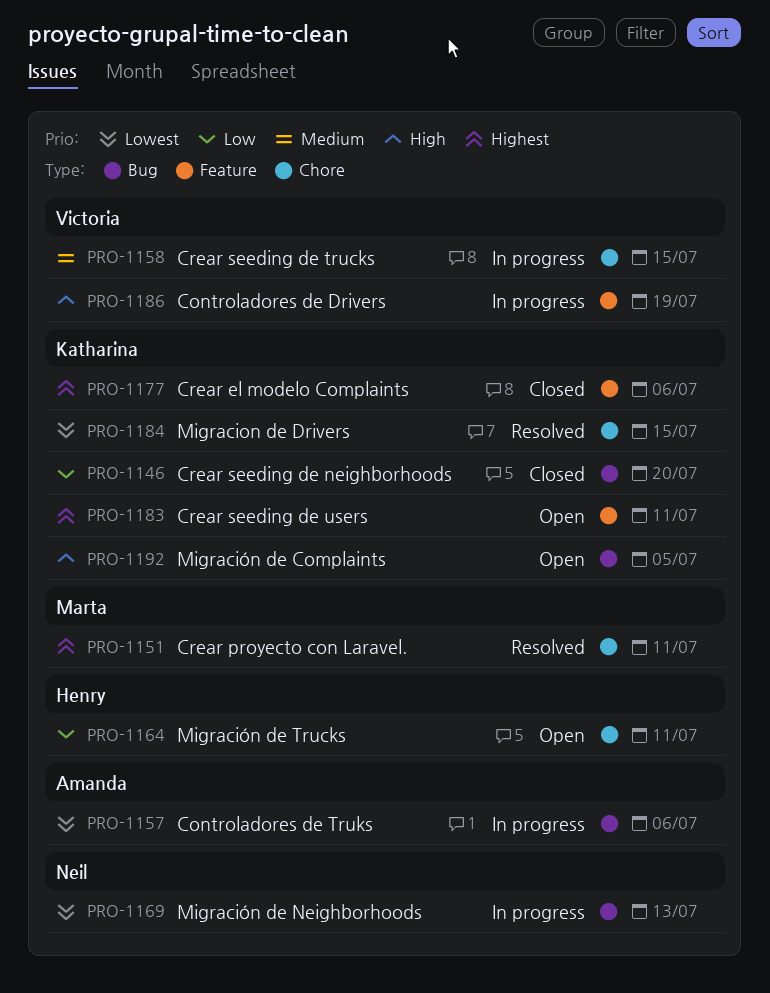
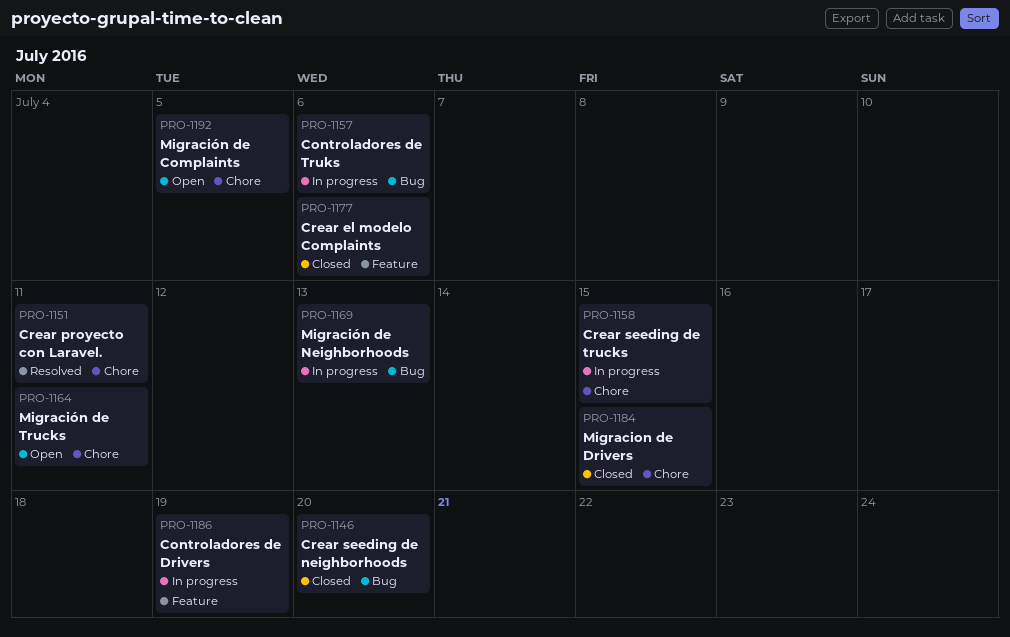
PRO-1183: present -> none
PRO-1184, status: Resolved -> Closed
PRO-1192, label: Bug -> Chore

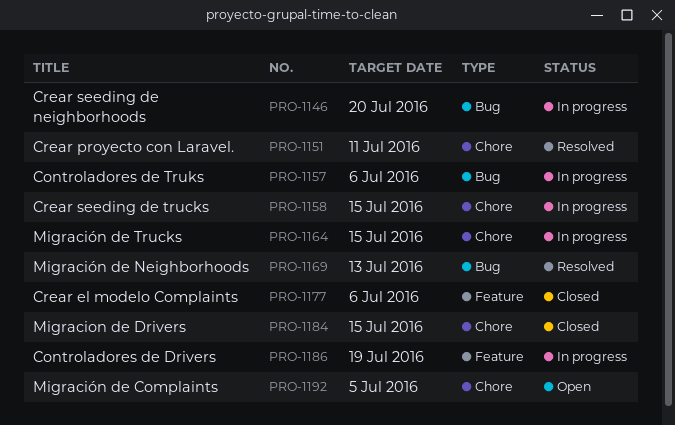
PRO-1146, status: Closed -> In progress
PRO-1164, status: Open -> In progress
PRO-1164, due: Jul 11 -> Jul 15
PRO-1169, status: In progress -> Resolved

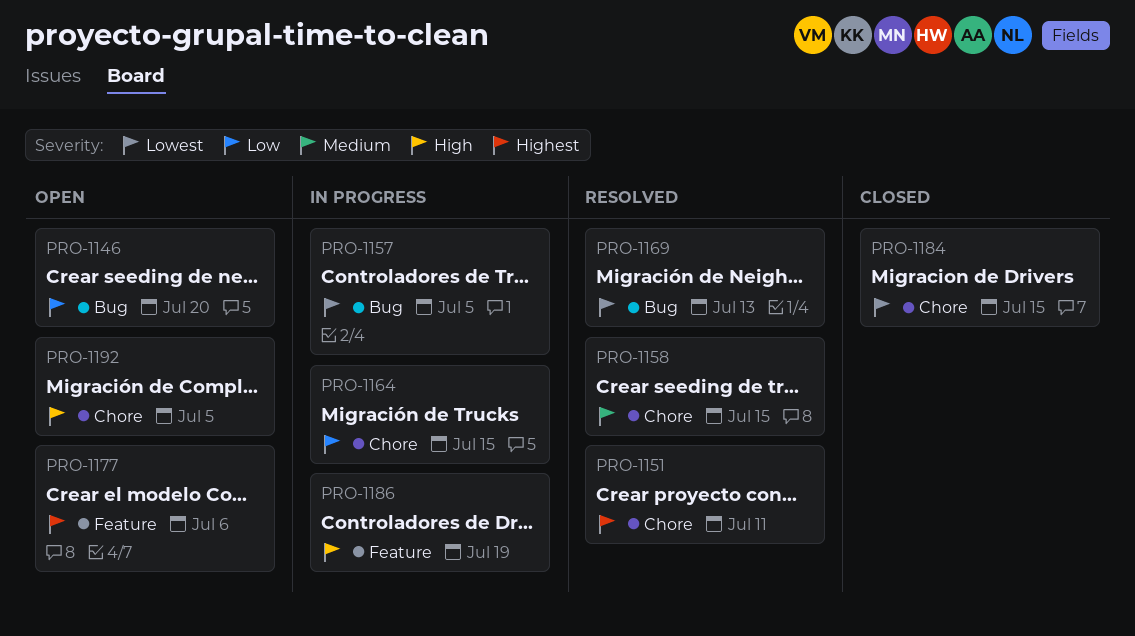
PRO-1146, status: In progress -> Open
PRO-1157, due: Jul 6 -> Jul 5
PRO-1158, status: In progress -> Resolved
PRO-1177, status: Closed -> Open

